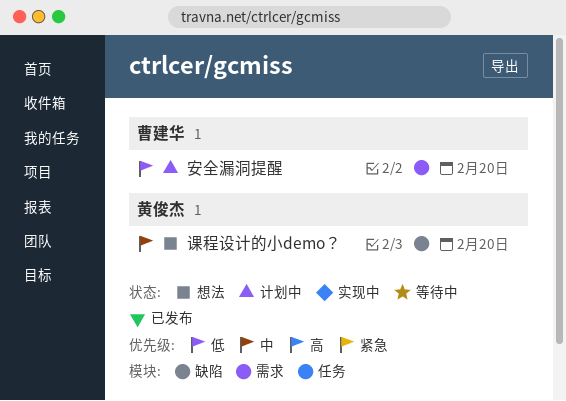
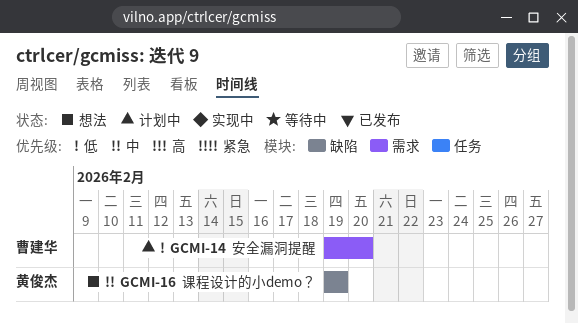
课程设计的小demo？, due: Feb 20 -> Feb 19

